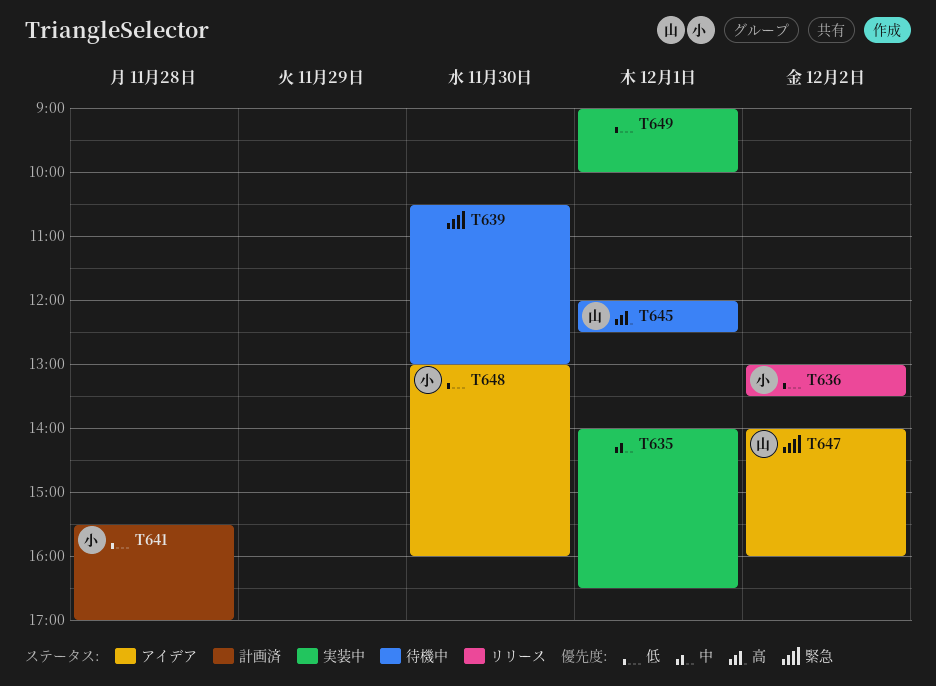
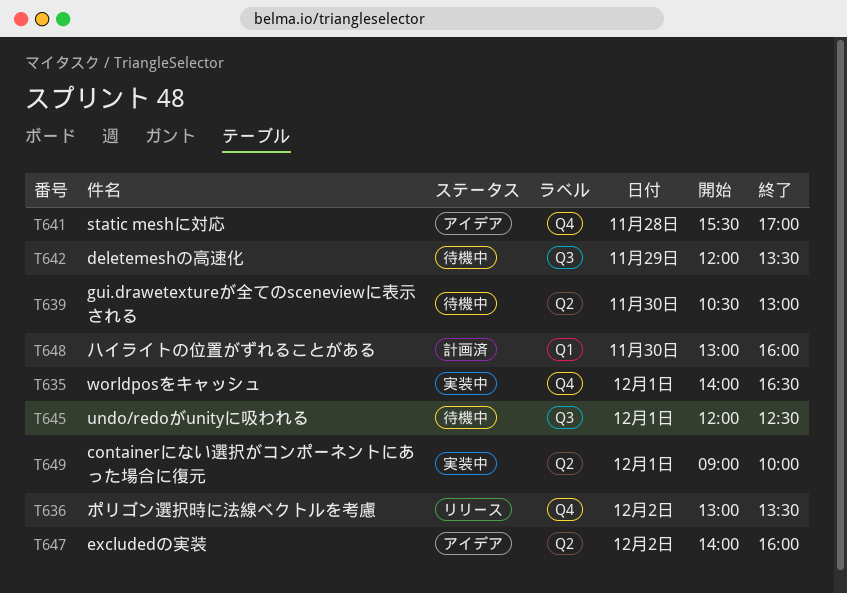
T641, status: 計画済 -> アイデア
T642: none -> present
T648, status: アイデア -> 計画済

